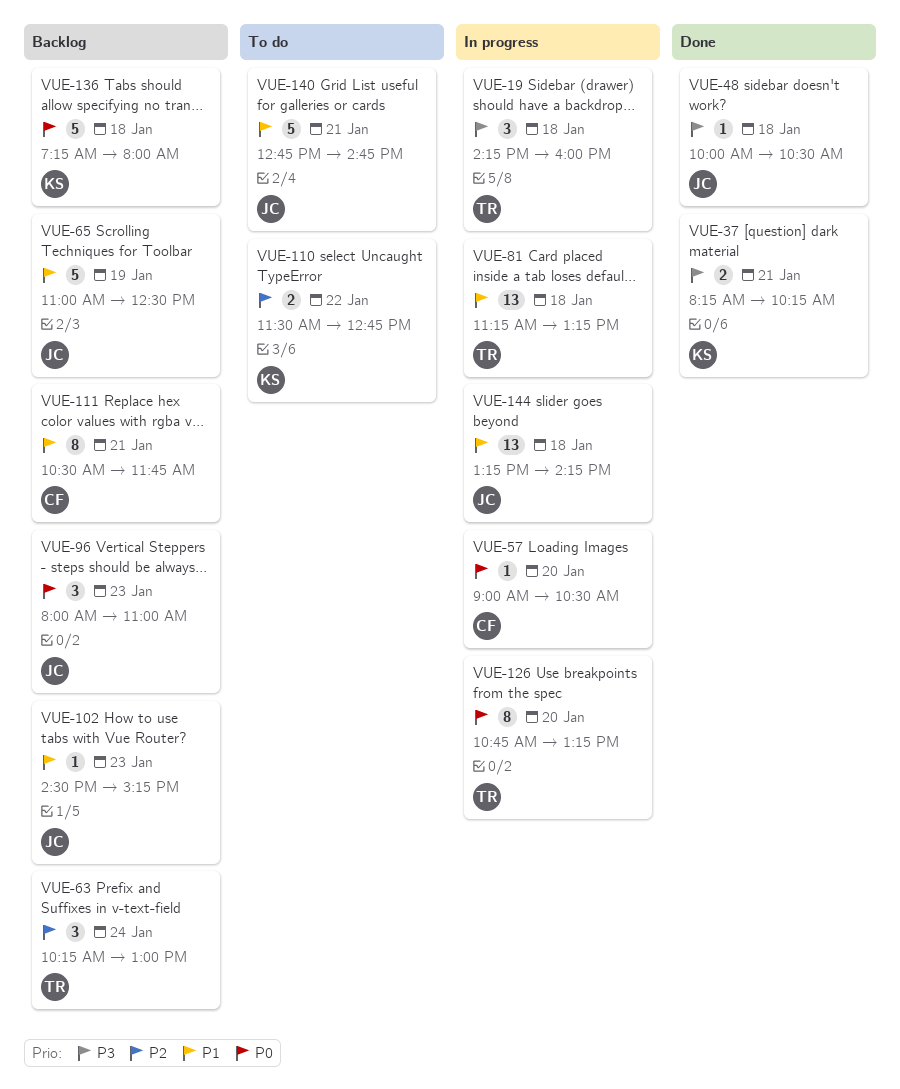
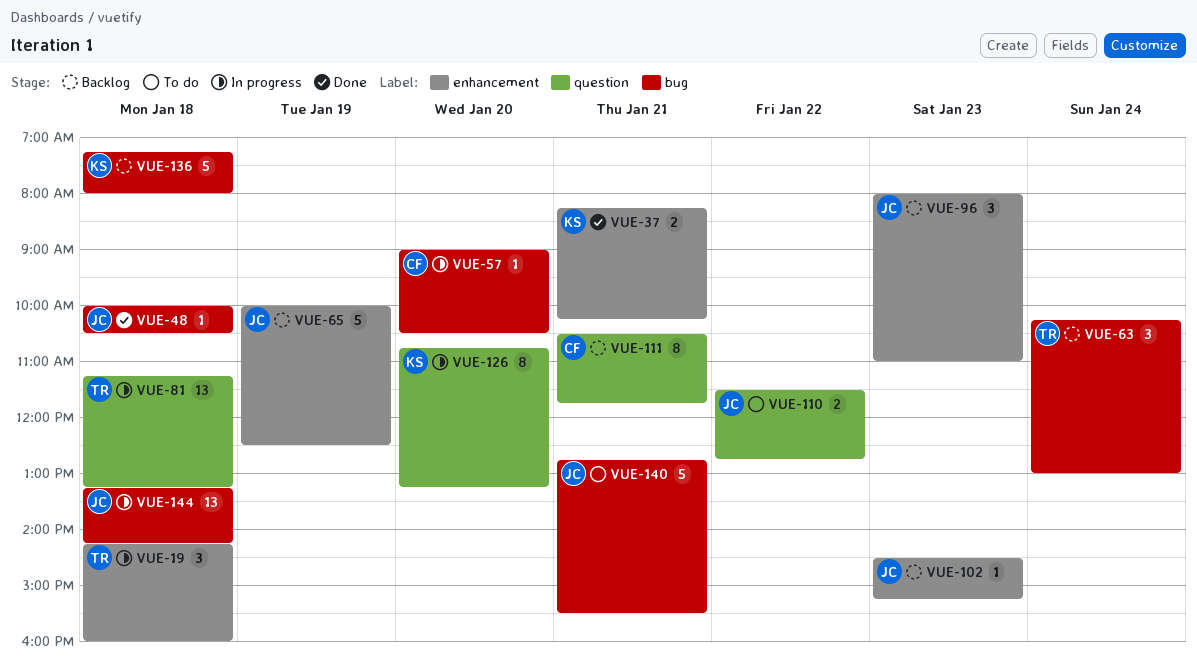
VUE-65, begins: 11:00 -> 10:00
VUE-110, owner: KS -> JC
VUE-126, owner: TR -> KS
VUE-140, ends: 14:45 -> 15:30

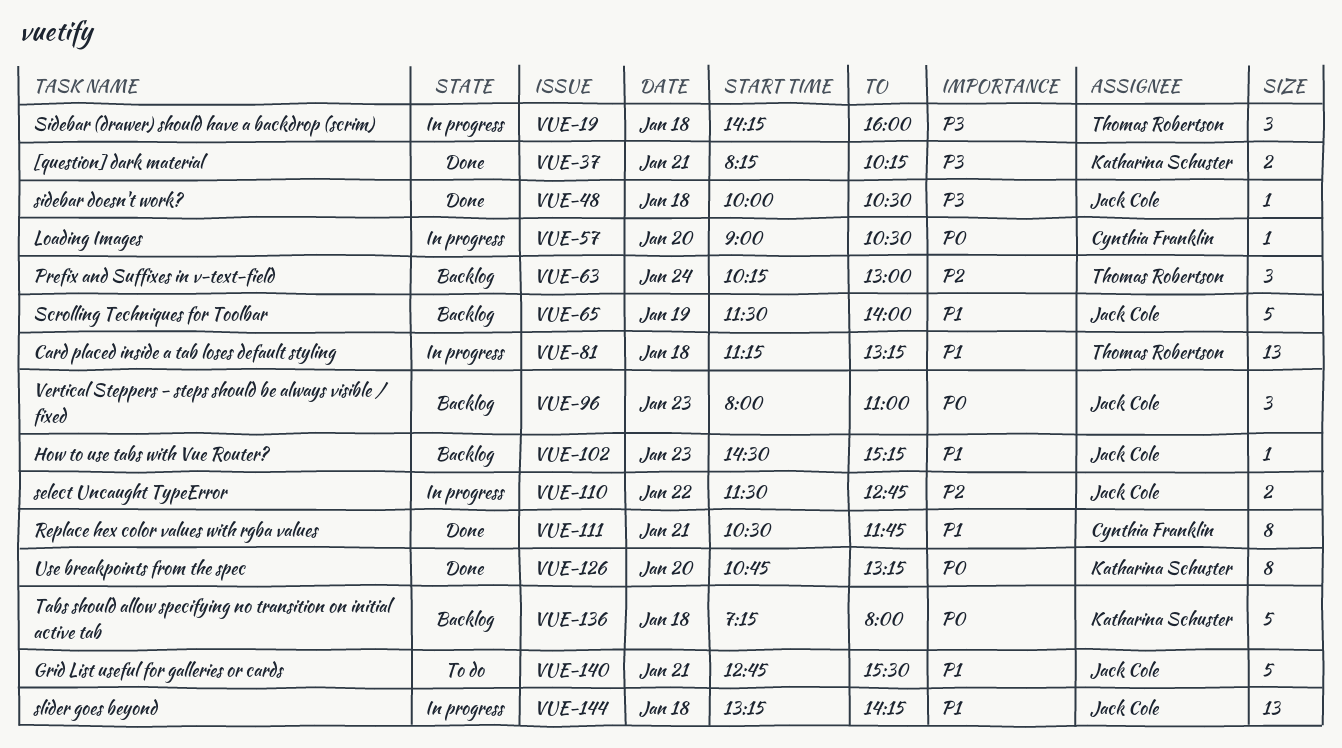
VUE-65, begins: 10:00 -> 11:30
VUE-65, ends: 12:30 -> 14:00
VUE-110, status: To do -> In progress
VUE-111, status: Backlog -> Done
VUE-126, status: In progress -> Done

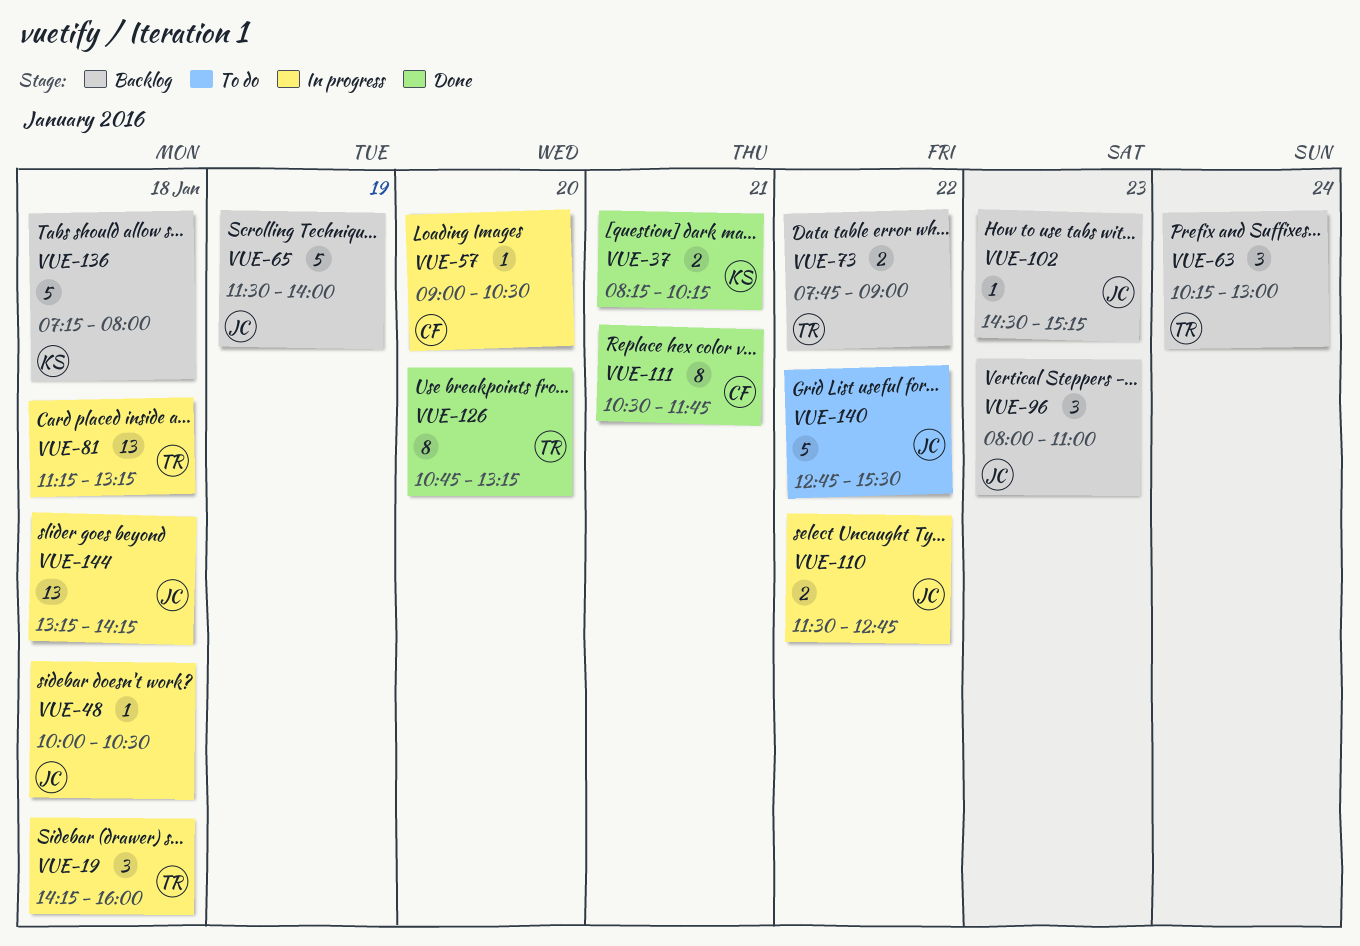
VUE-48, status: Done -> In progress
VUE-73: none -> present
VUE-126, owner: Katharina Schuster -> Thomas Robertson
VUE-140, day: Jan 21 -> Jan 22

